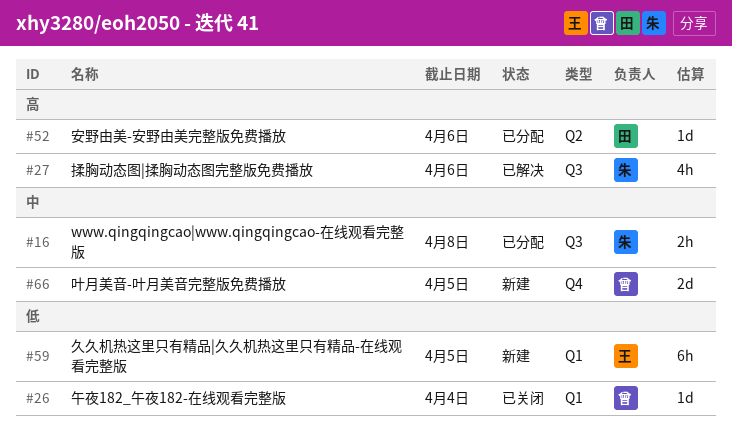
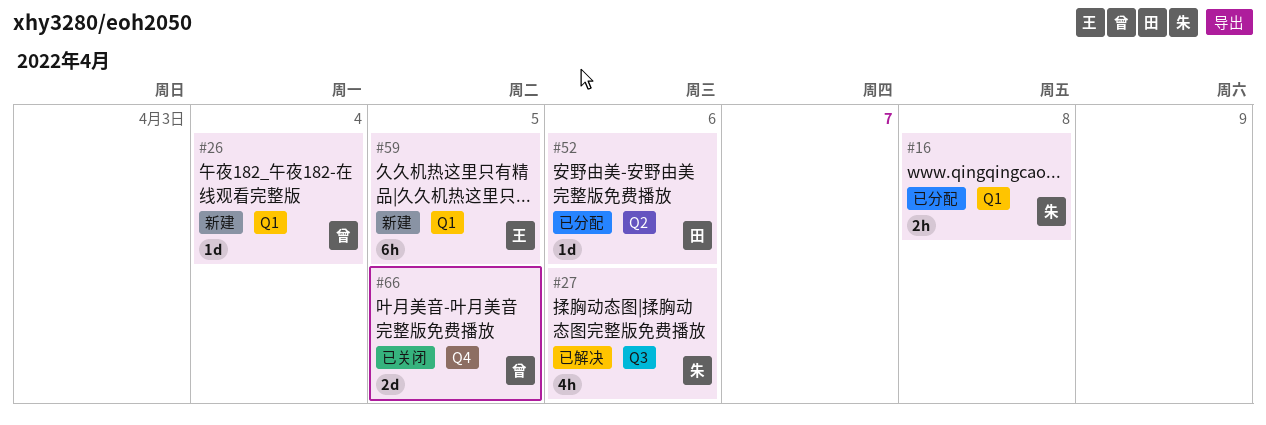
#16, label: Q3 -> Q1
#26, status: 已关闭 -> 新建
#66, status: 新建 -> 已关闭

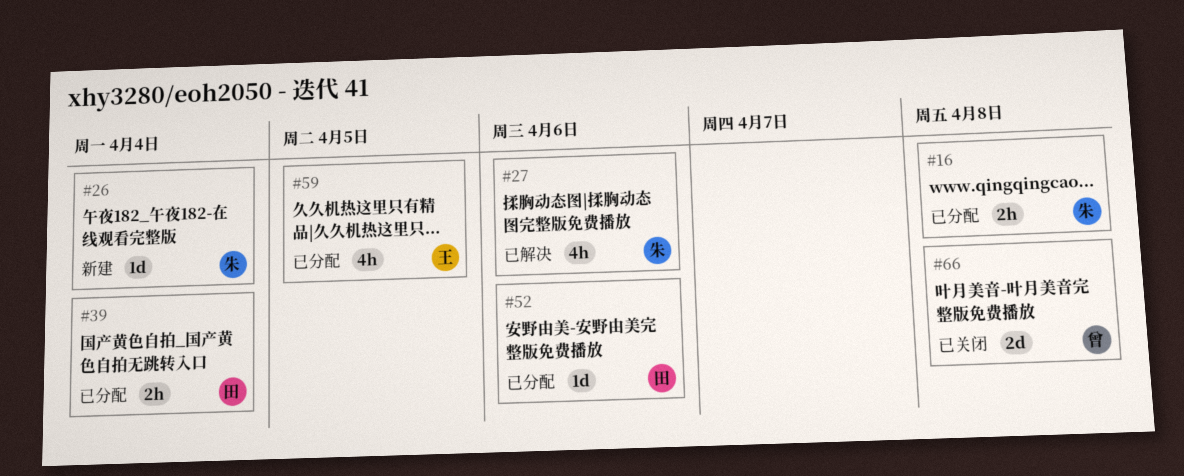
#26, owner: 曾 -> 朱
#39: none -> present
#59, status: 新建 -> 已分配
#59, estimate: 6h -> 4h
#66, due: Apr 5 -> Apr 8

